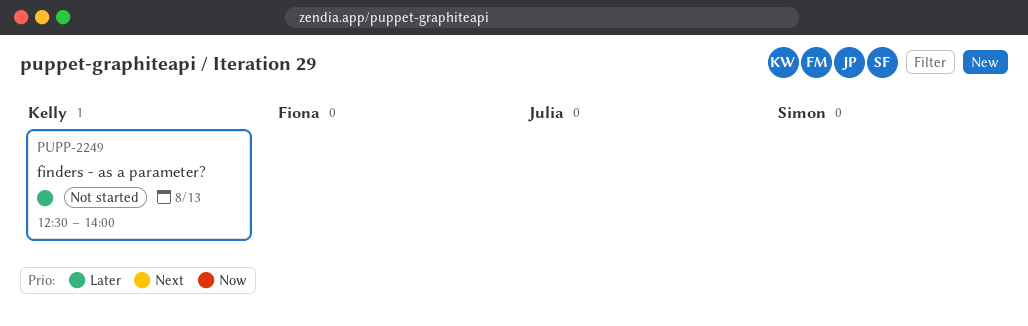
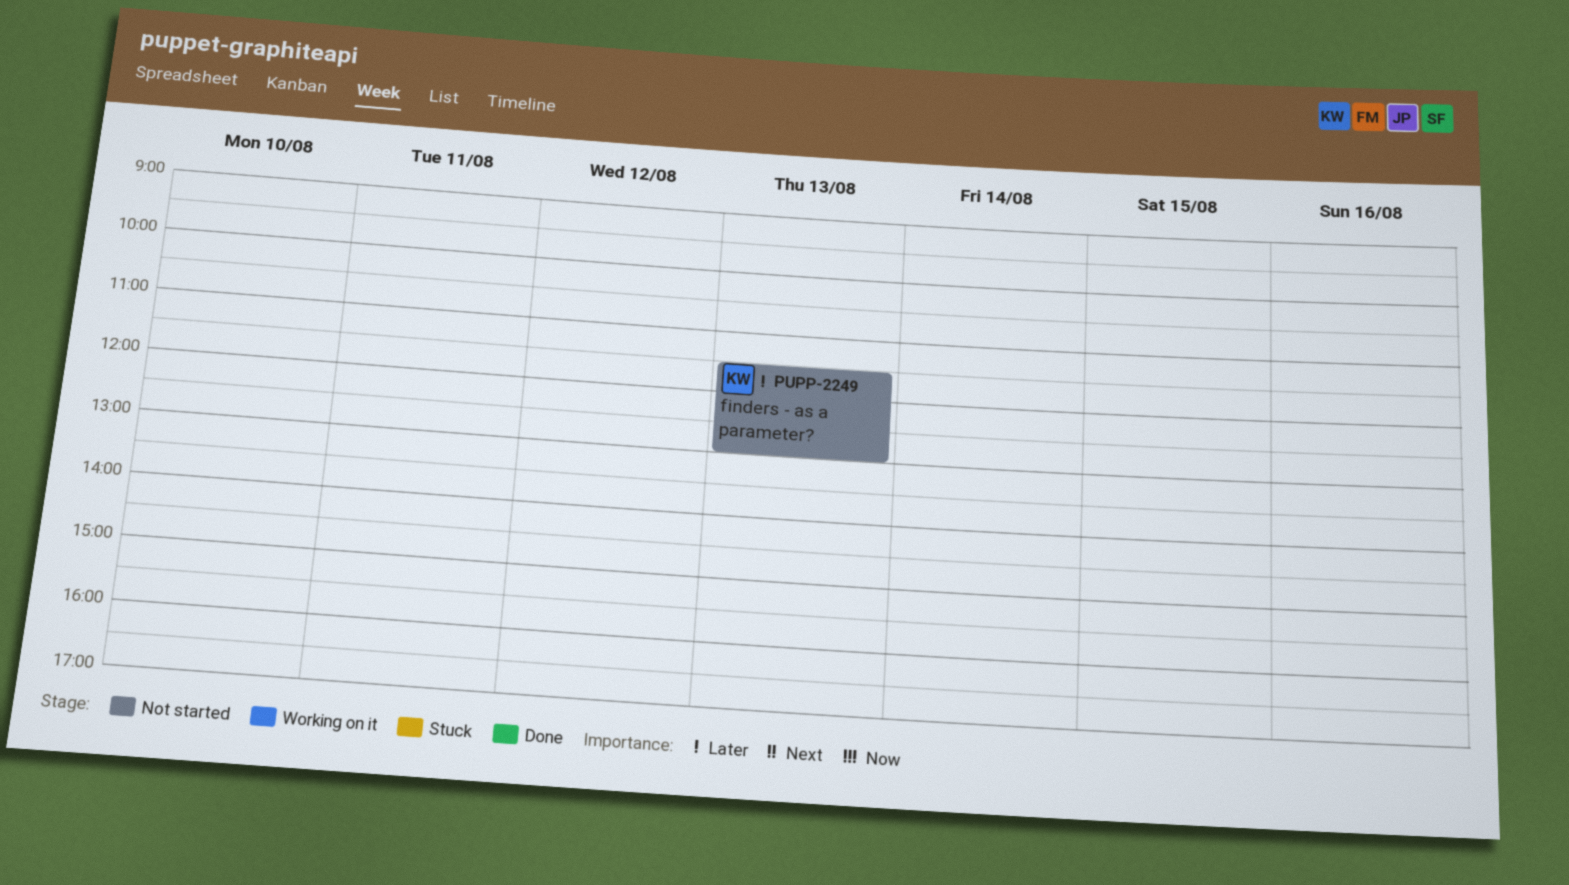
PUPP-2249, begins: 12:30 -> 11:30
PUPP-2249, ends: 14:00 -> 13:00

